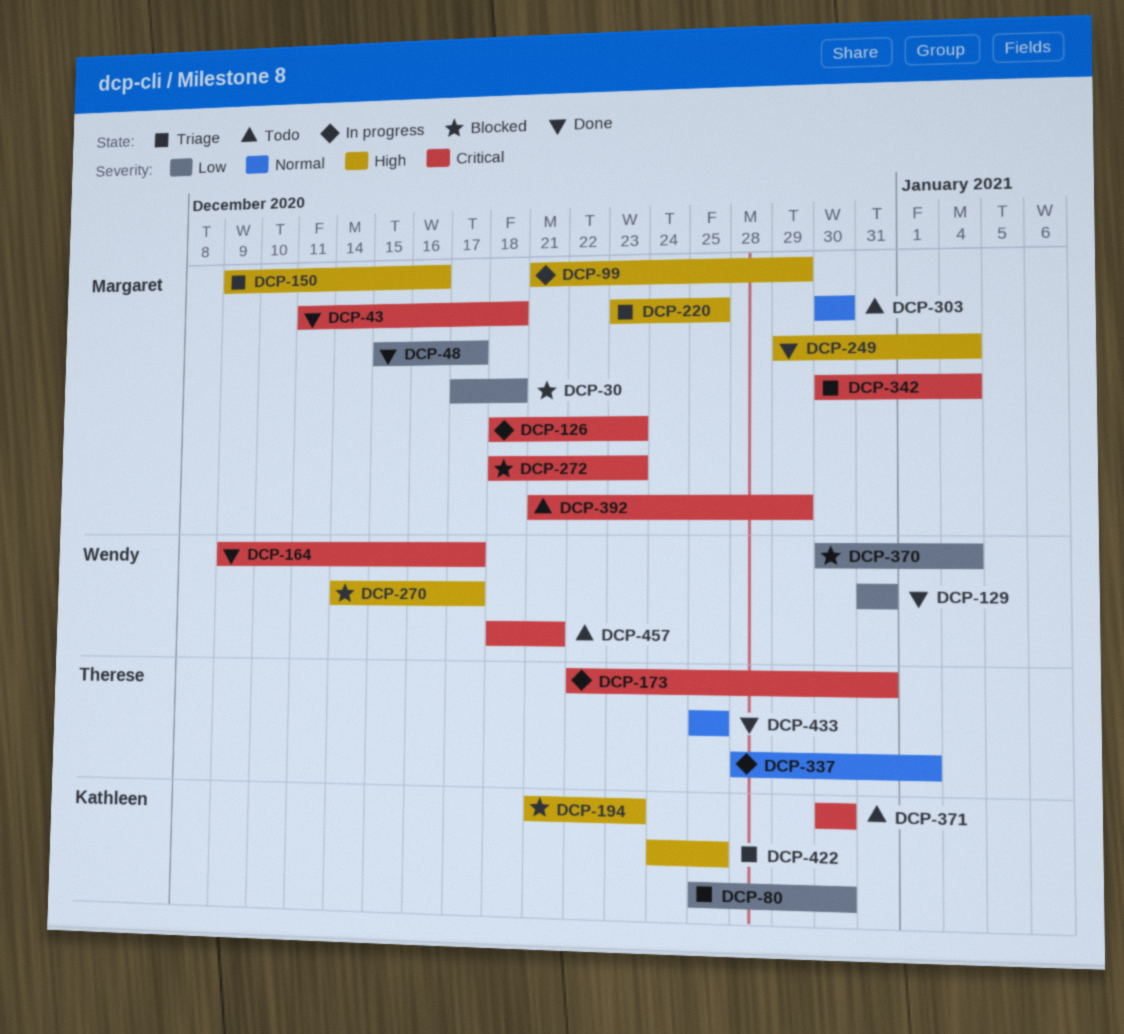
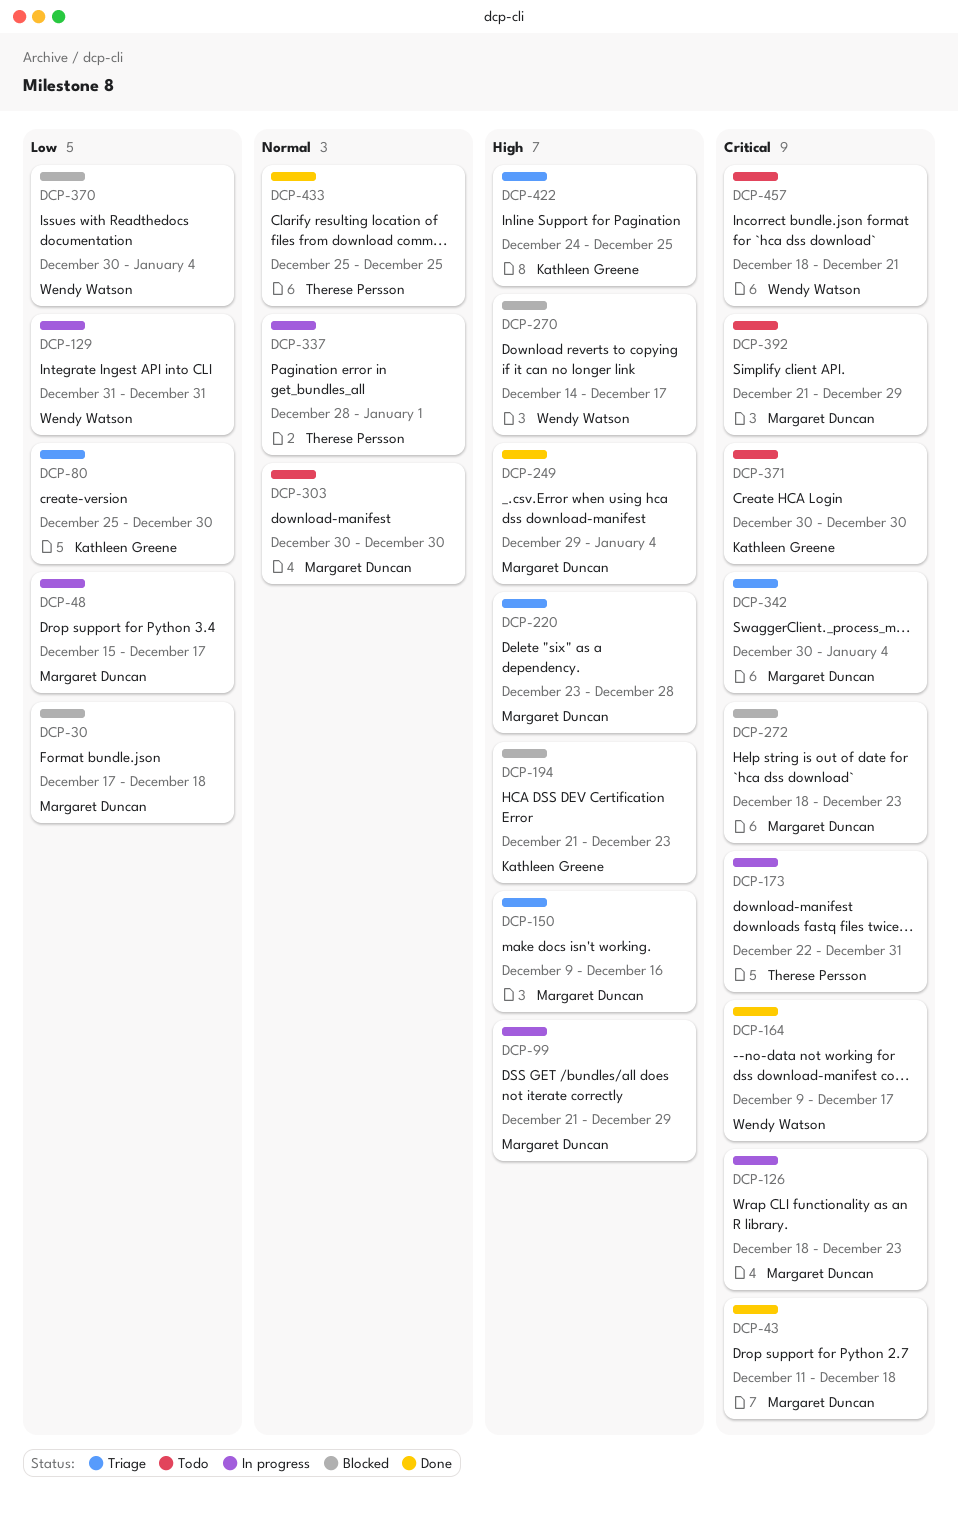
DCP-48, status: Done -> In progress
DCP-129, status: Done -> In progress
DCP-220, due: Dec 25 -> Dec 28

